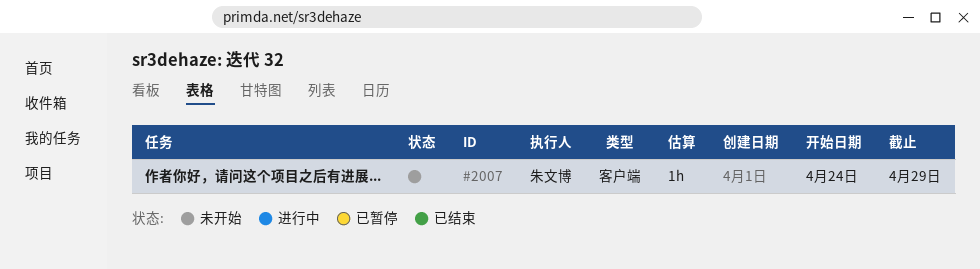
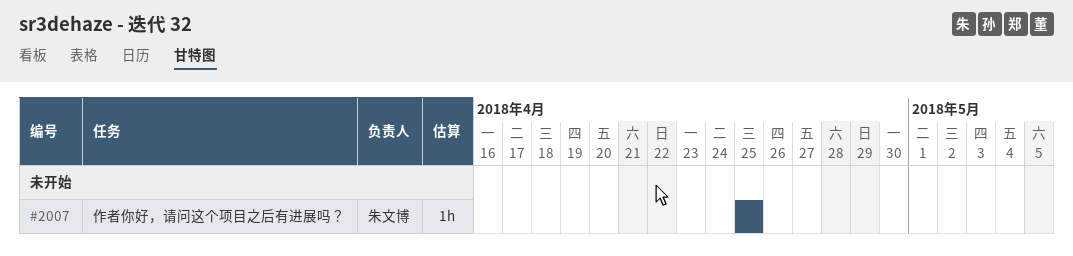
#2007, start: Apr 24 -> Apr 25
#2007, due: Apr 29 -> Apr 25

